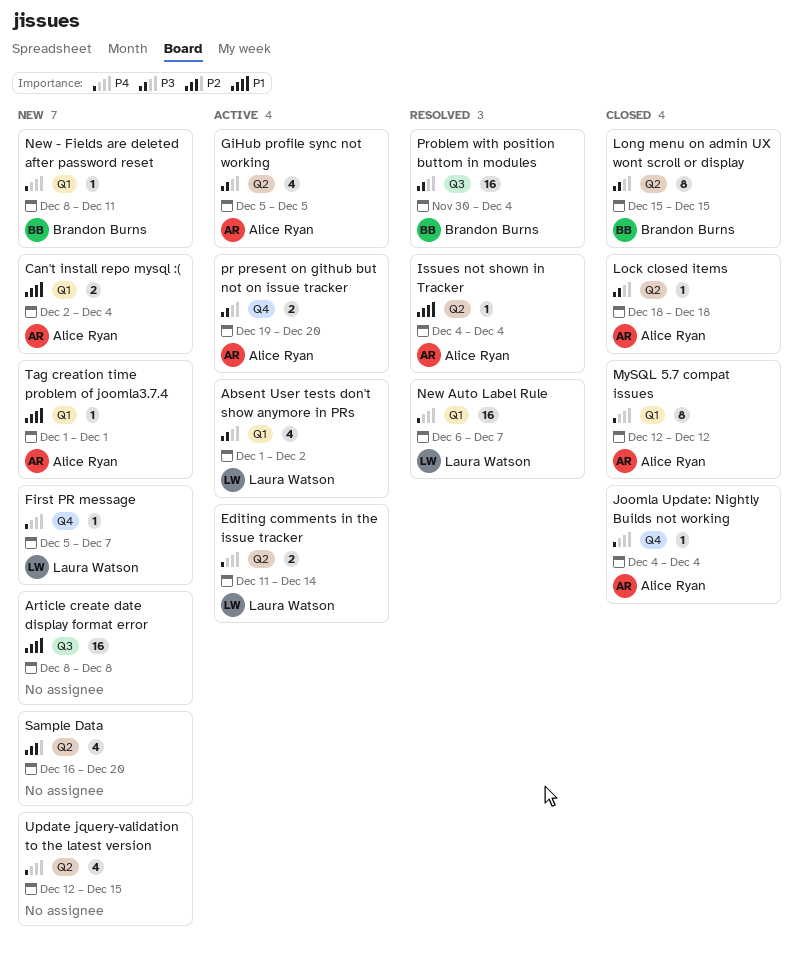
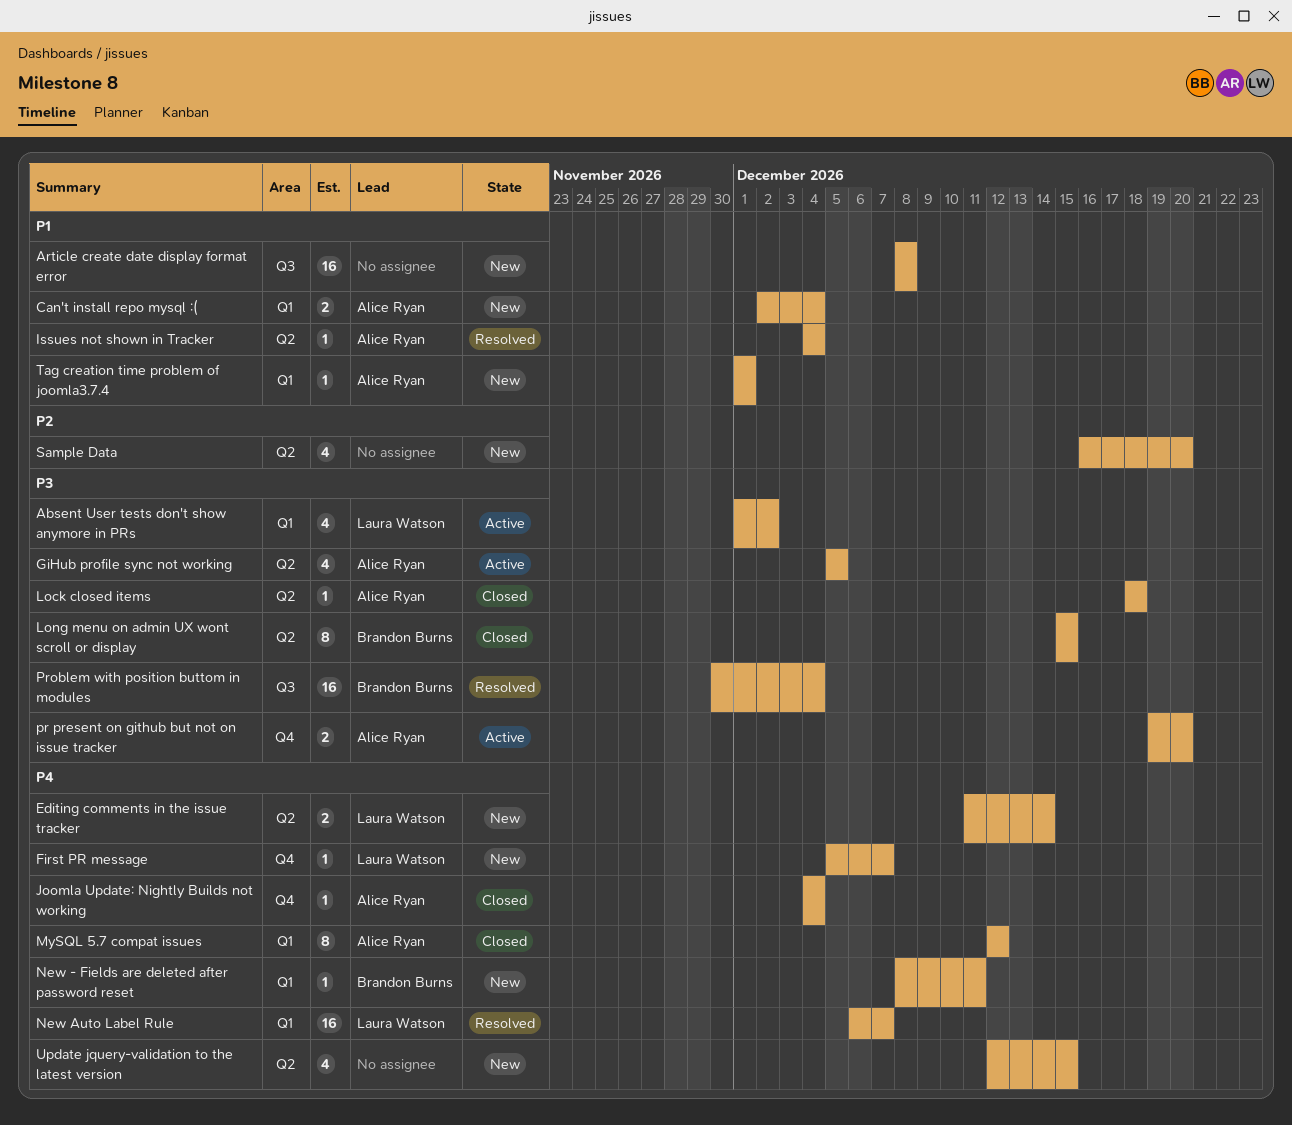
Editing comments in the issue tracker, status: Active -> New

